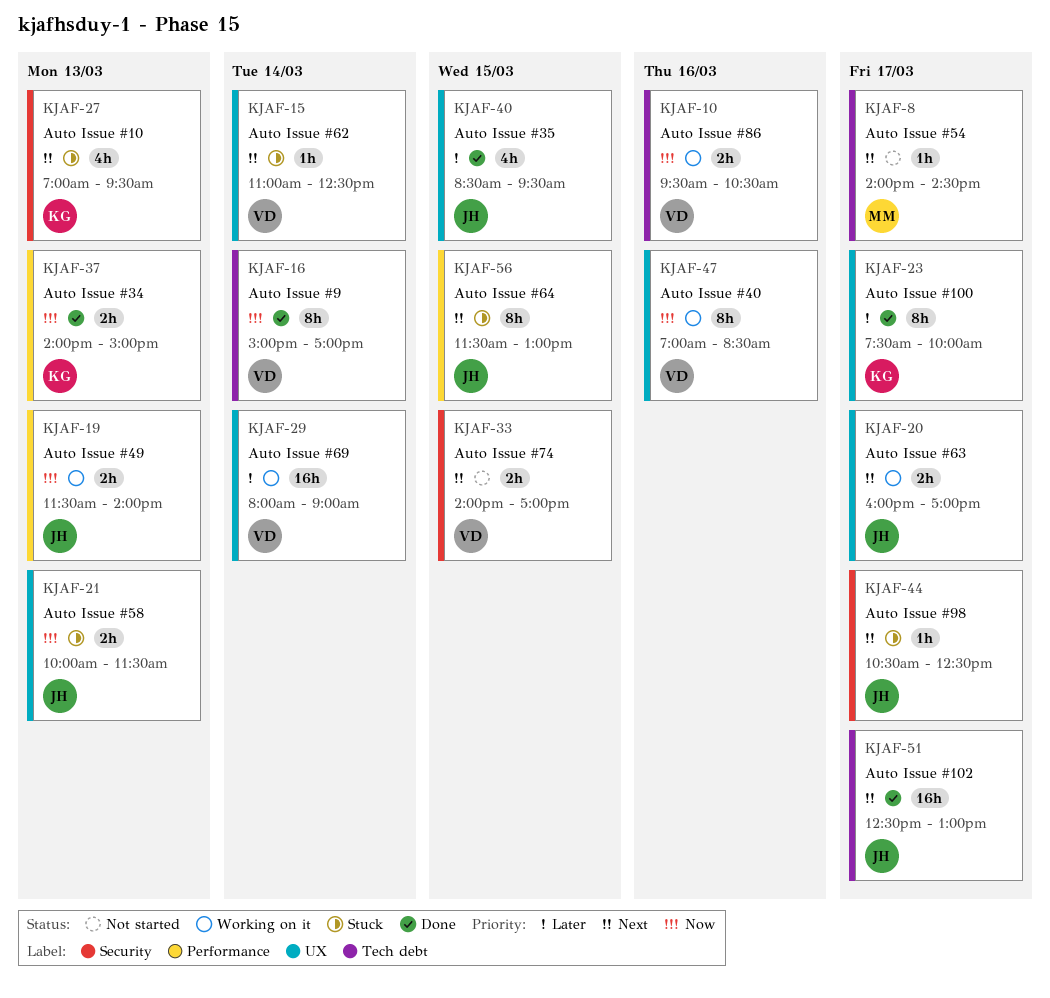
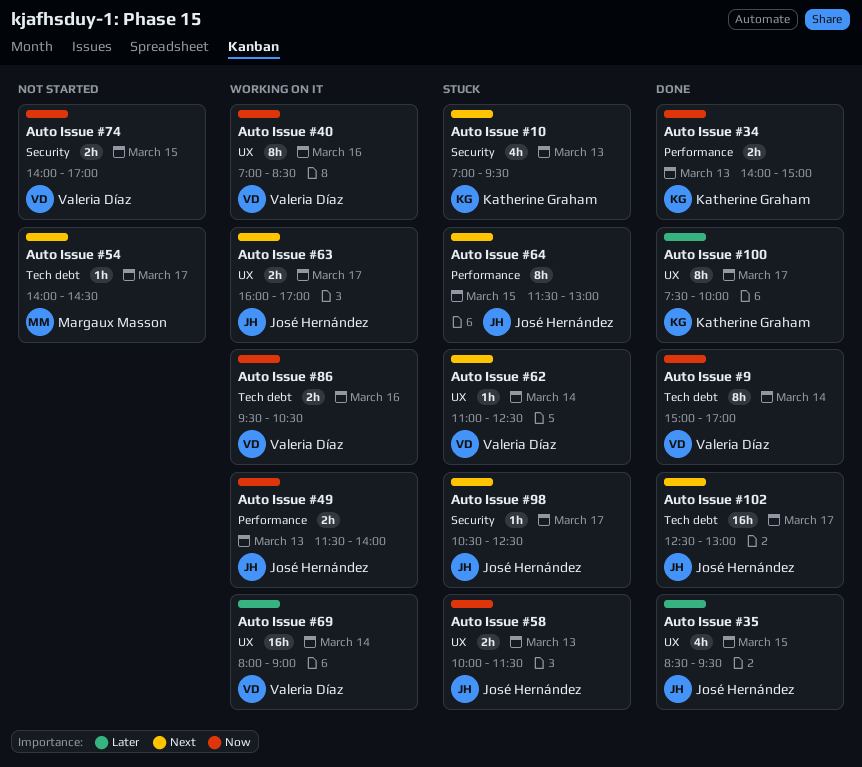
Auto Issue #74, priority: Next -> Now

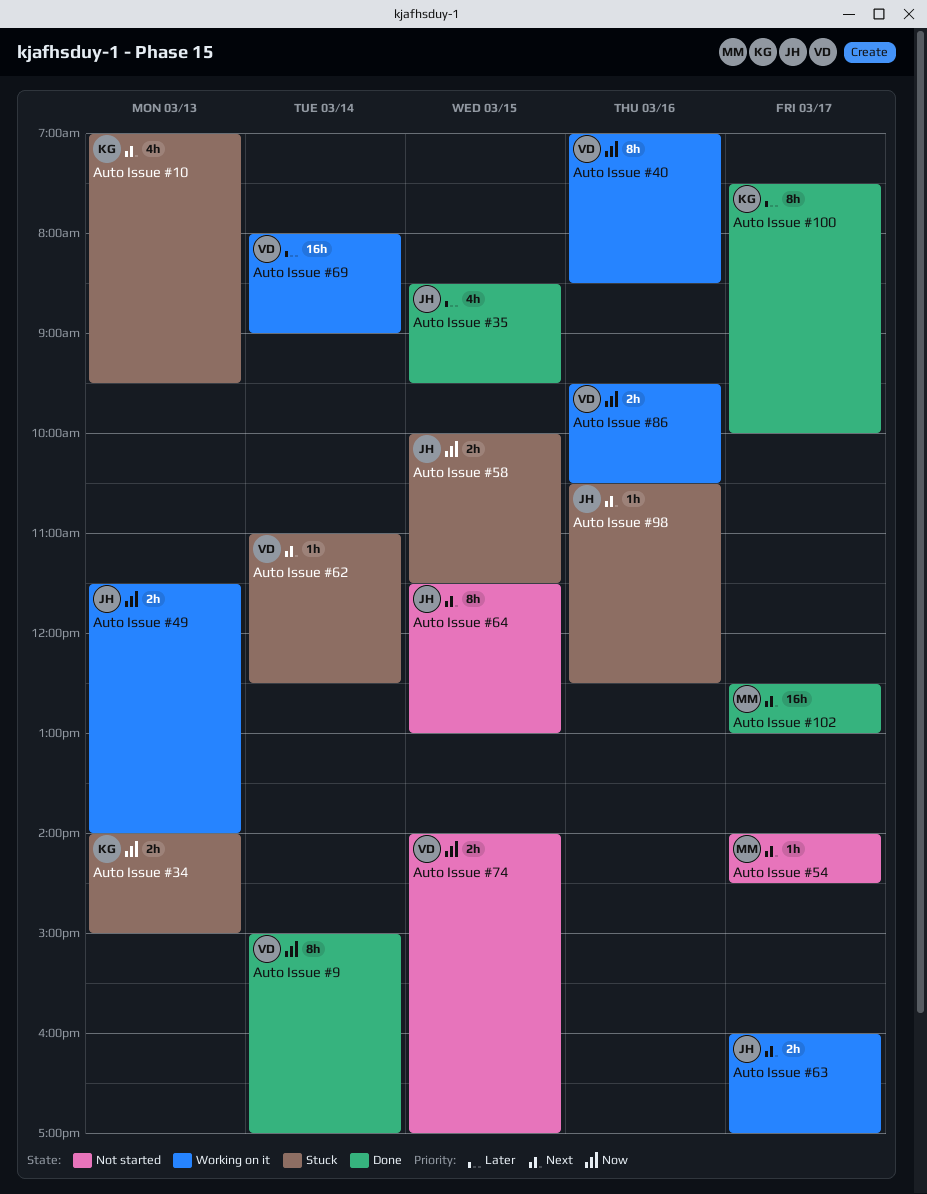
Auto Issue #102, owner: José Hernández -> Margaux Masson
Auto Issue #34, status: Done -> Stuck
Auto Issue #58, day: Mar 13 -> Mar 15
Auto Issue #64, status: Stuck -> Not started
Auto Issue #98, day: Mar 17 -> Mar 16

